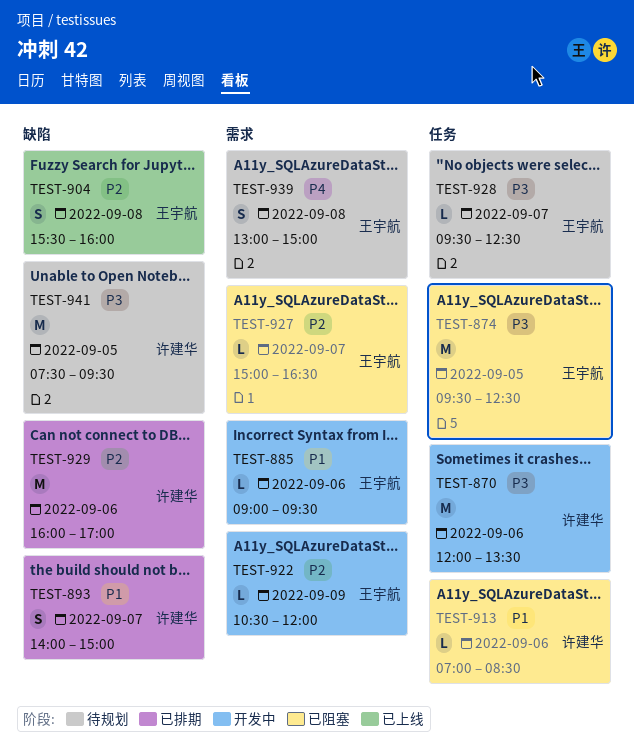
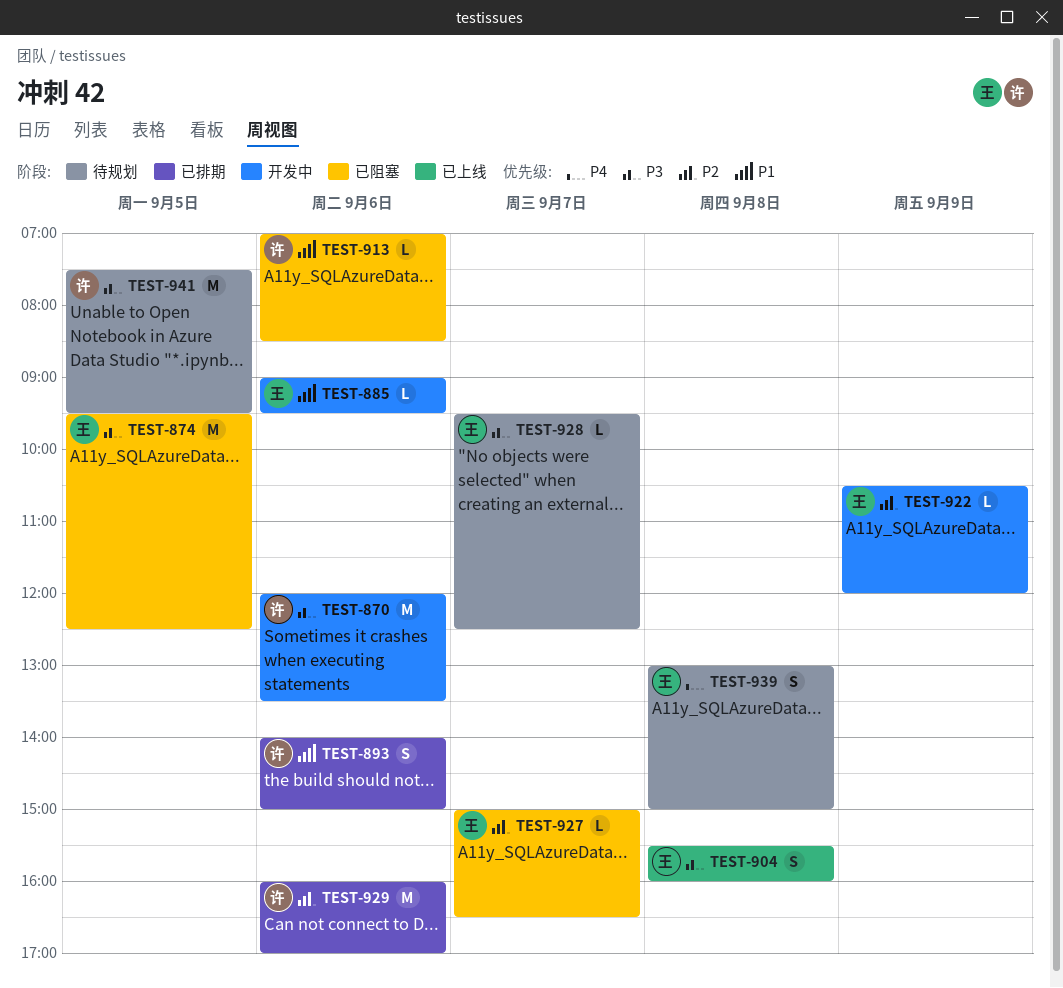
TEST-893, day: Sep 7 -> Sep 6
TEST-904, priority: P2 -> P3

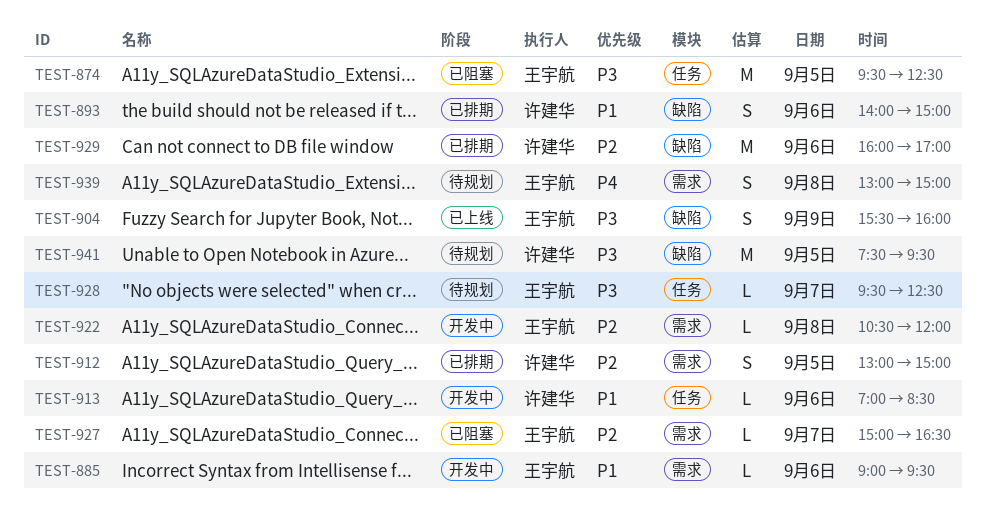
TEST-870: present -> none
TEST-904, day: Sep 8 -> Sep 9
TEST-912: none -> present
TEST-913, status: 已阻塞 -> 开发中
TEST-922, day: Sep 9 -> Sep 8

